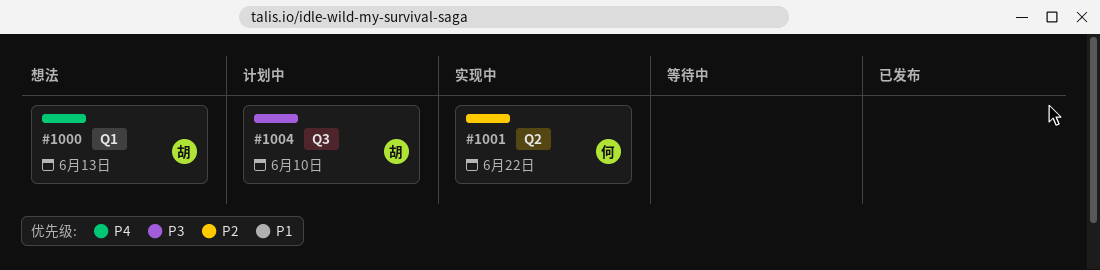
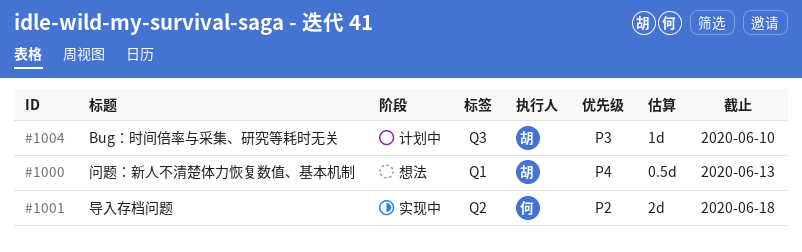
#1001, due: Jun 22 -> Jun 18

